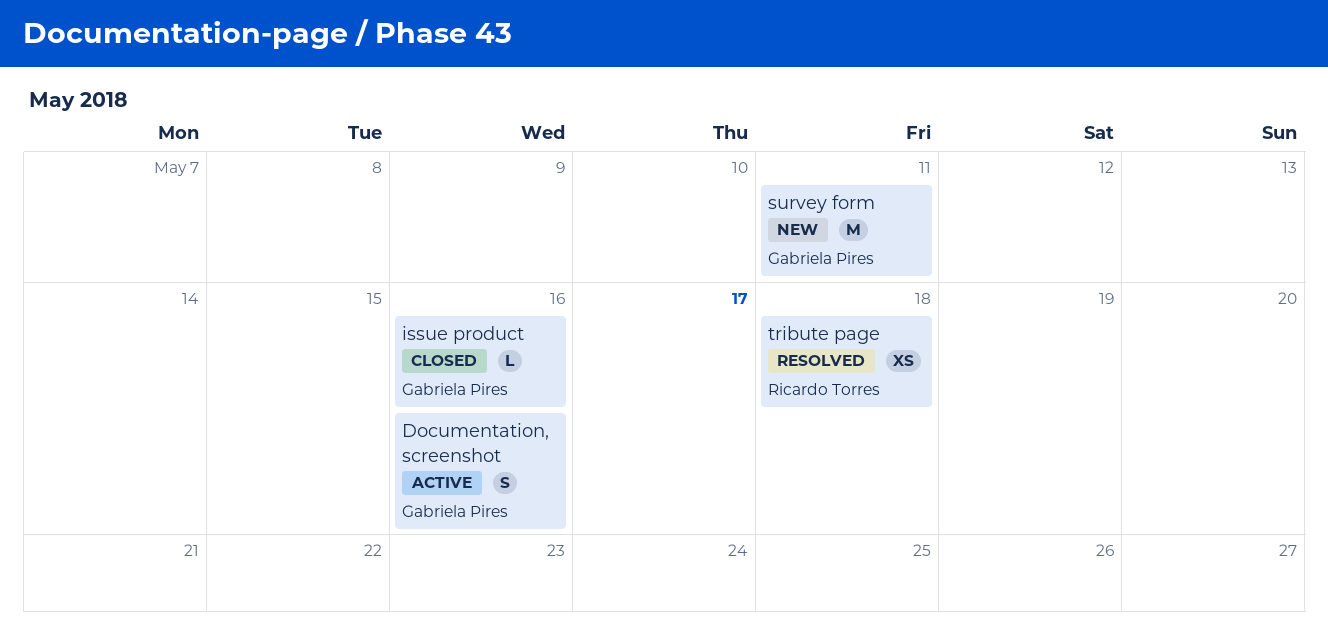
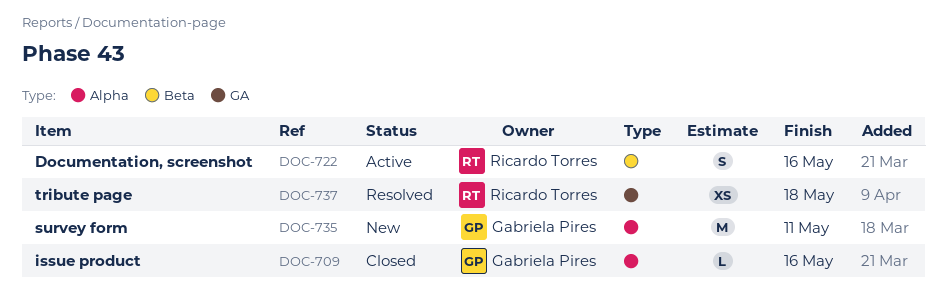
Documentation, screenshot, owner: Gabriela Pires -> Ricardo Torres

